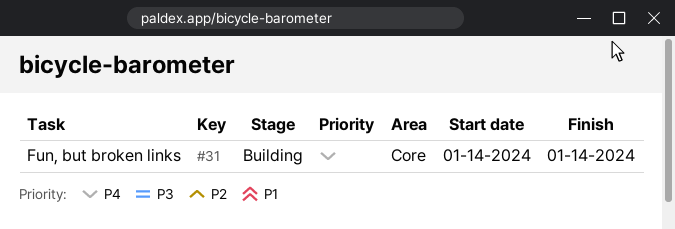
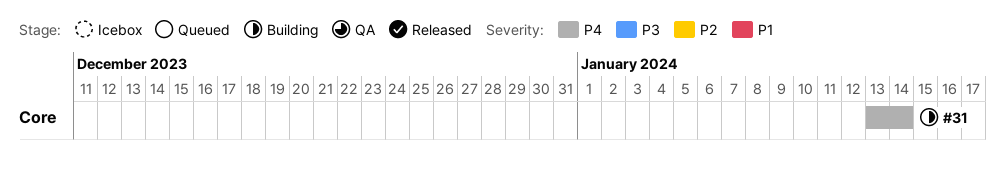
#31, start: Jan 14 -> Jan 13

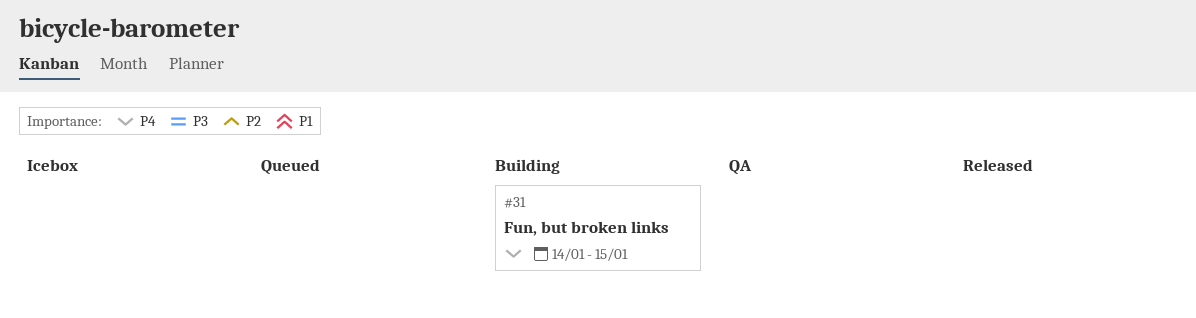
#31, start: Jan 13 -> Jan 14
#31, due: Jan 14 -> Jan 15

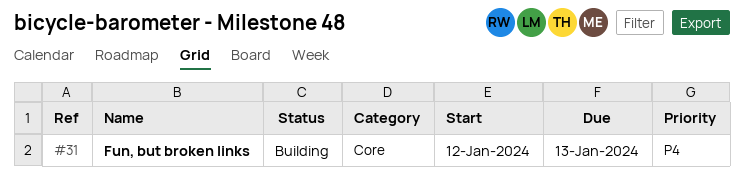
#31, start: Jan 14 -> Jan 12
#31, due: Jan 15 -> Jan 13

